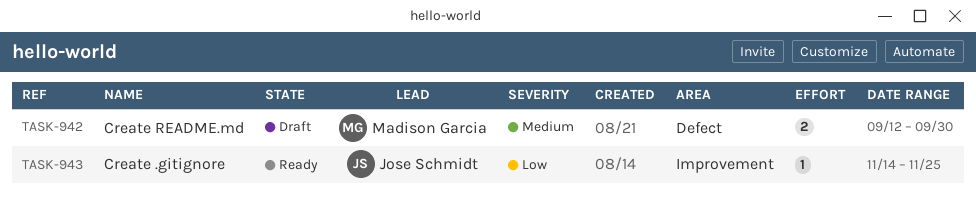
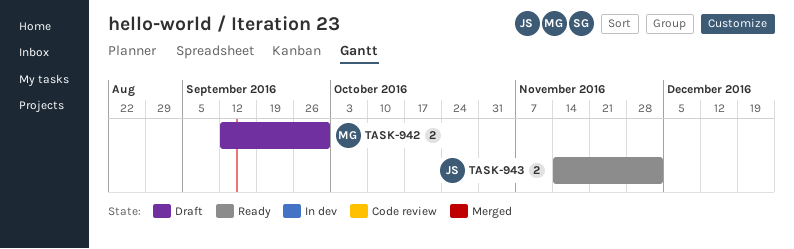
TASK-943, estimate: 1 -> 2
TASK-943, due: Nov 25 -> Dec 2

